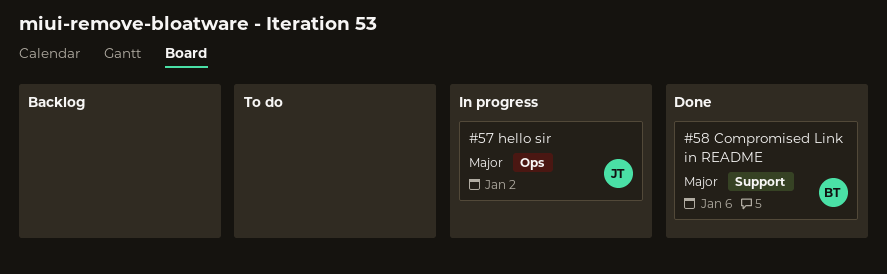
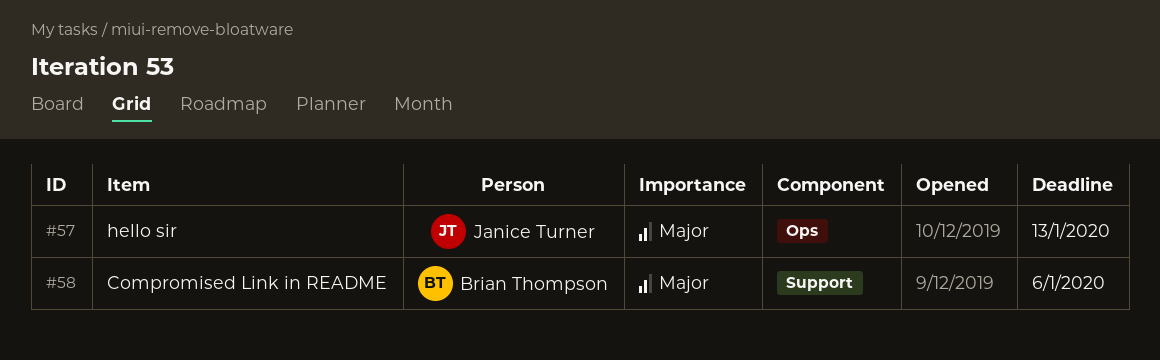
#57, due: Jan 2 -> Jan 13

